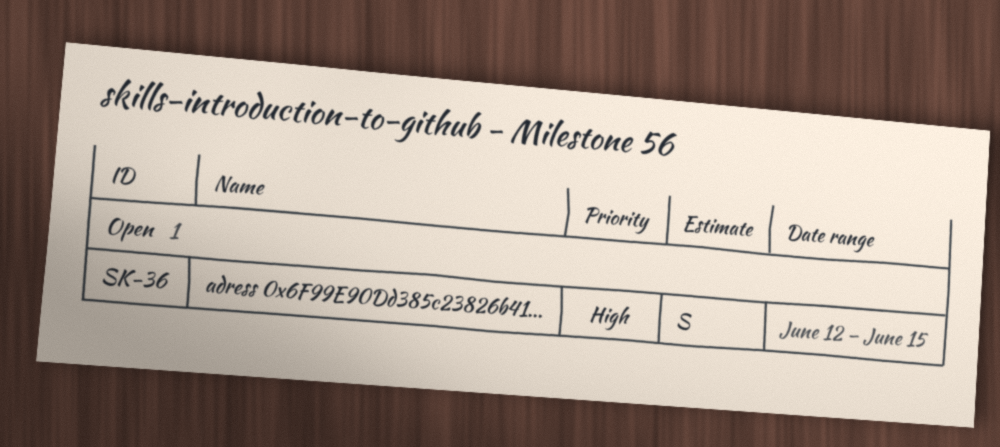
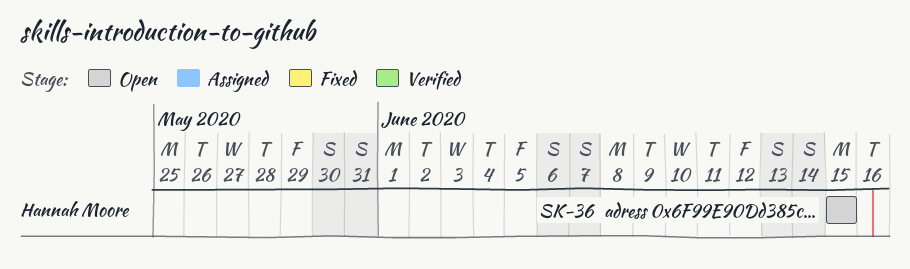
SK-36, start: Jun 12 -> Jun 15

